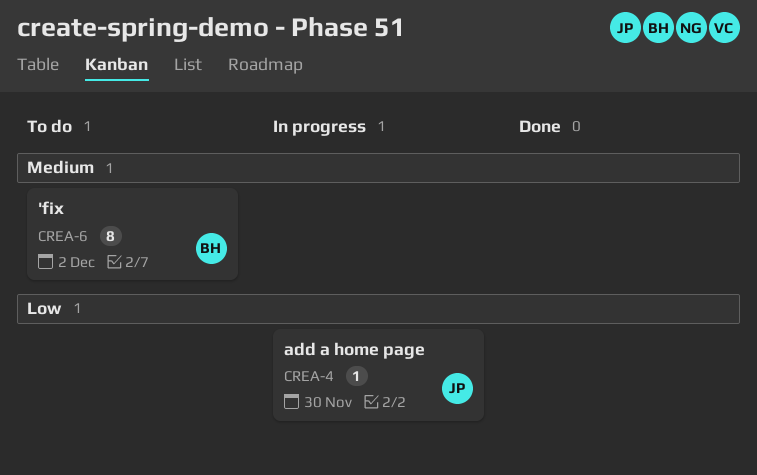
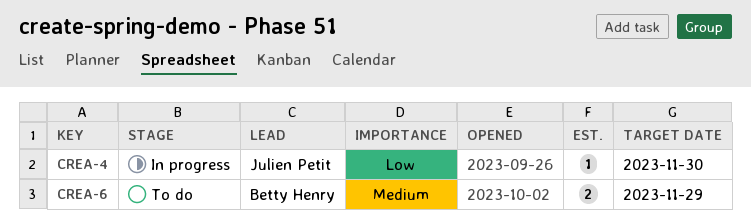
CREA-6, estimate: 8 -> 2
CREA-6, due: Dec 2 -> Nov 29

